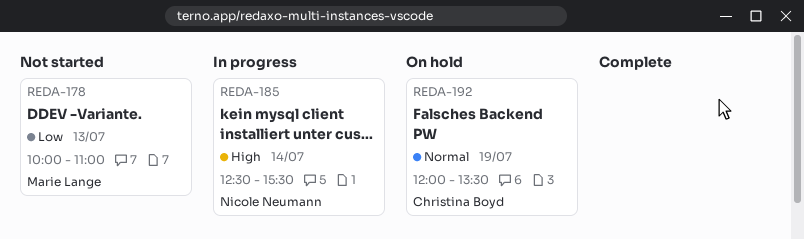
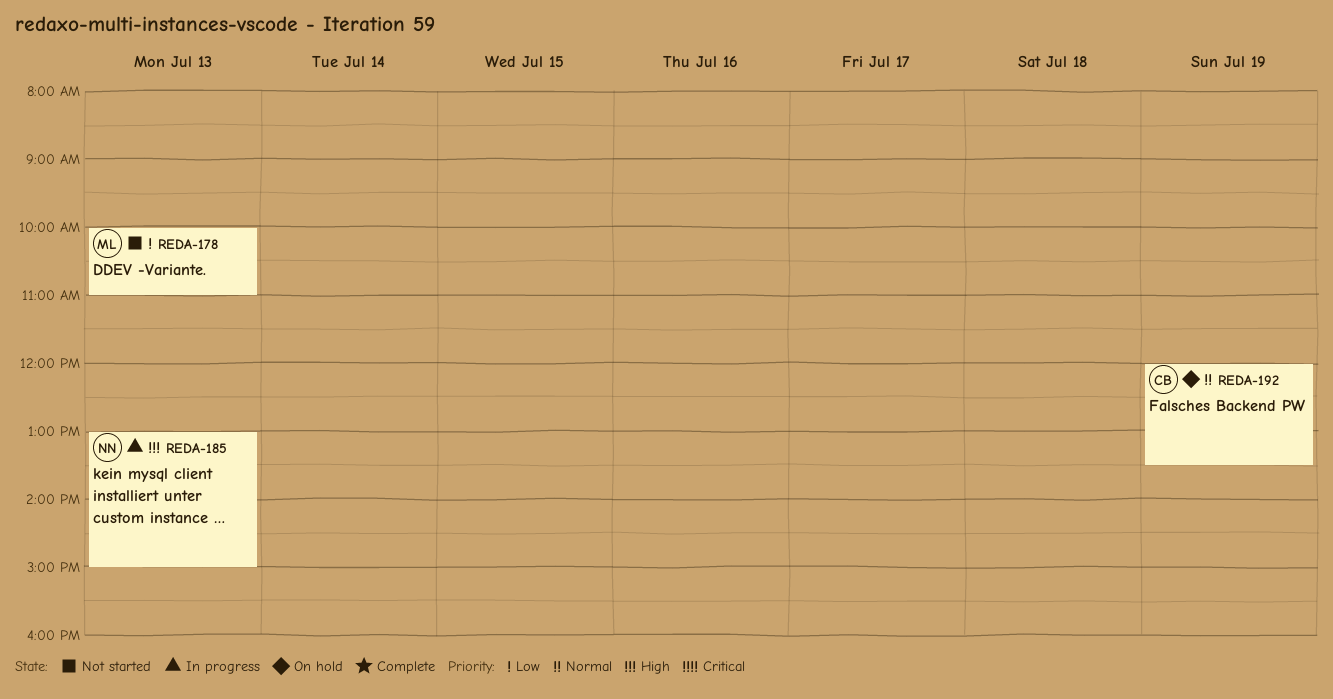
REDA-185, day: Jul 14 -> Jul 13
REDA-185, begins: 12:30 -> 13:00
REDA-185, ends: 15:30 -> 15:00

